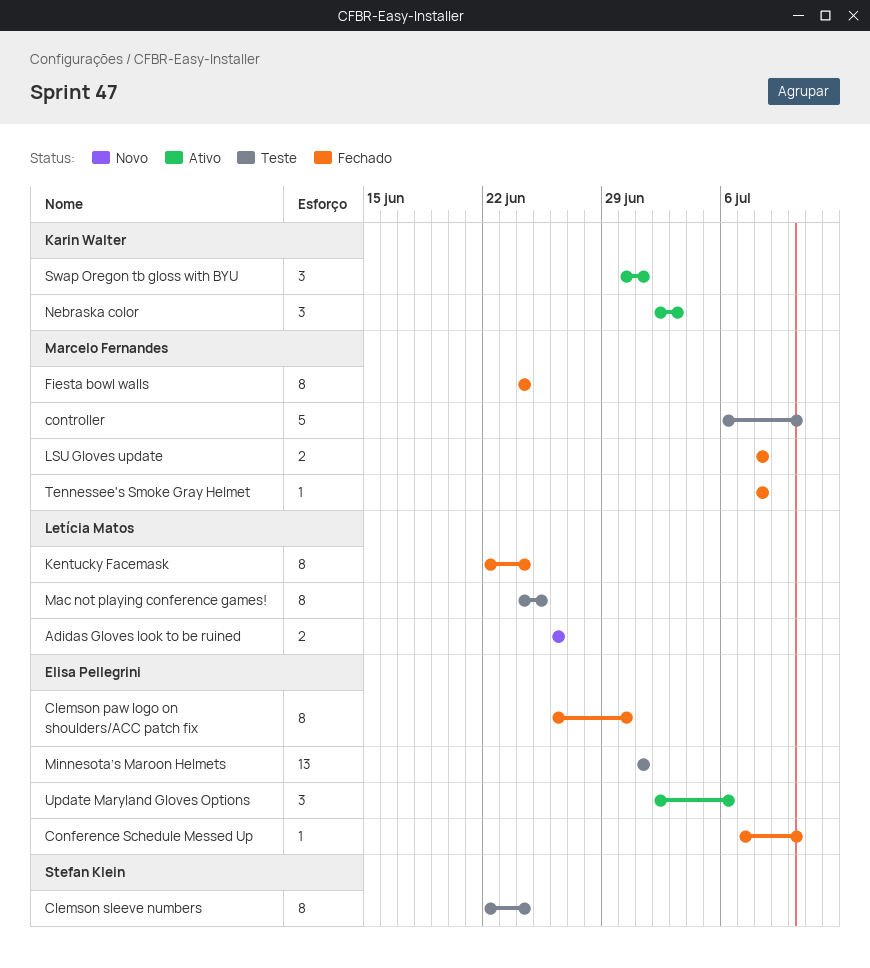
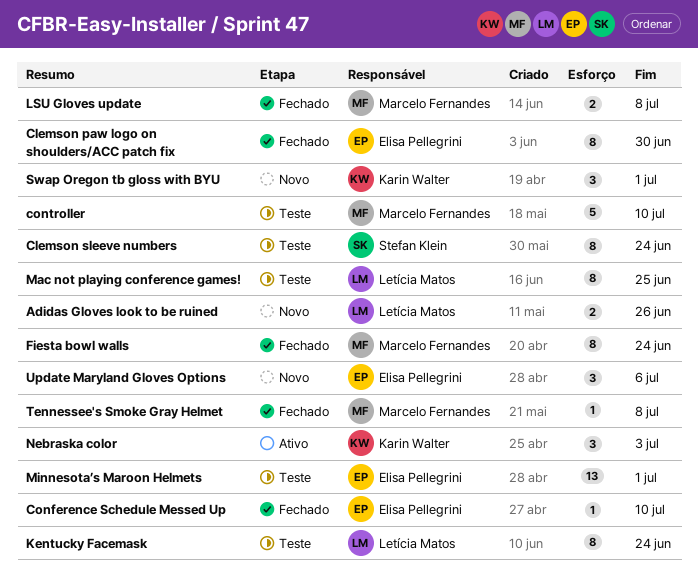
Kentucky Facemask, status: Fechado -> Teste
Swap Oregon tb gloss with BYU, status: Ativo -> Novo
Update Maryland Gloves Options, status: Ativo -> Novo

